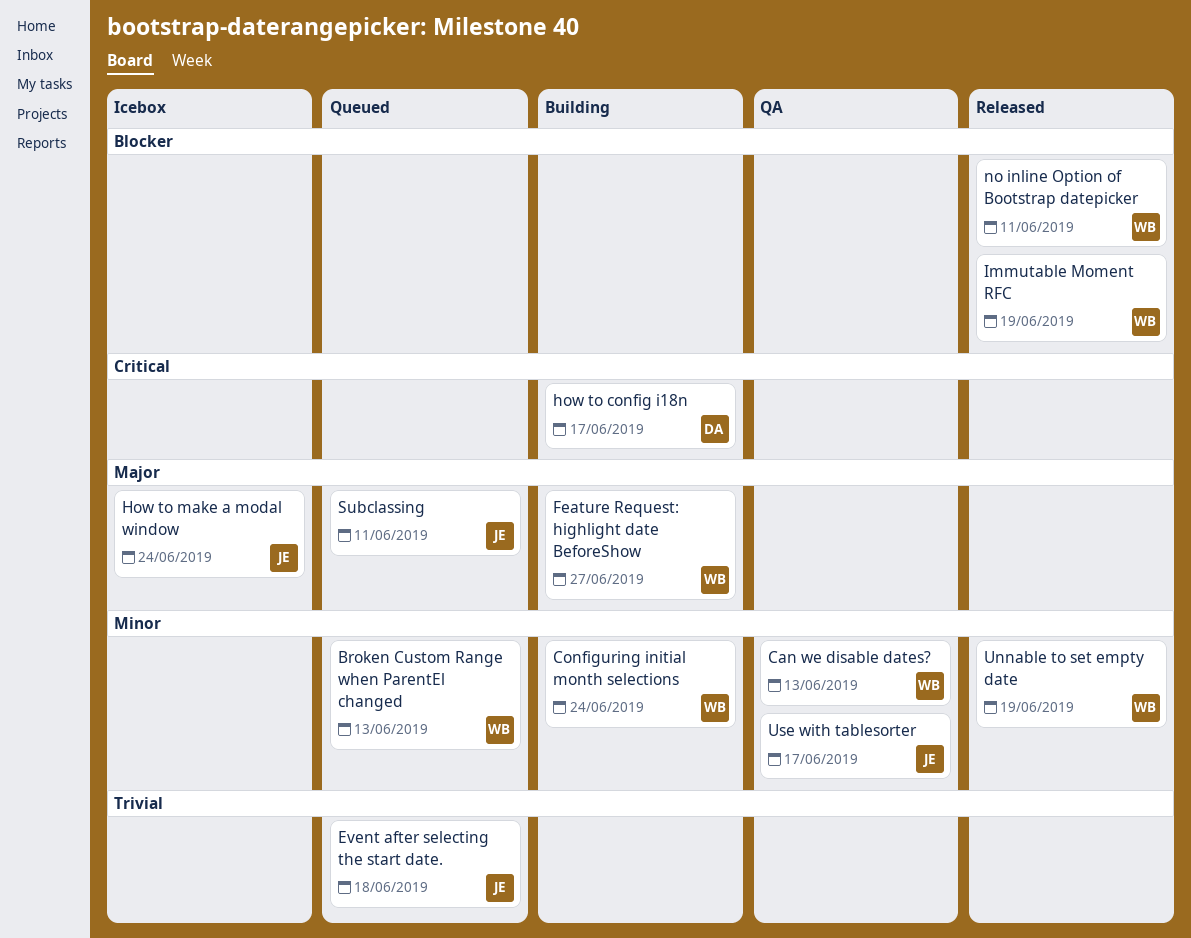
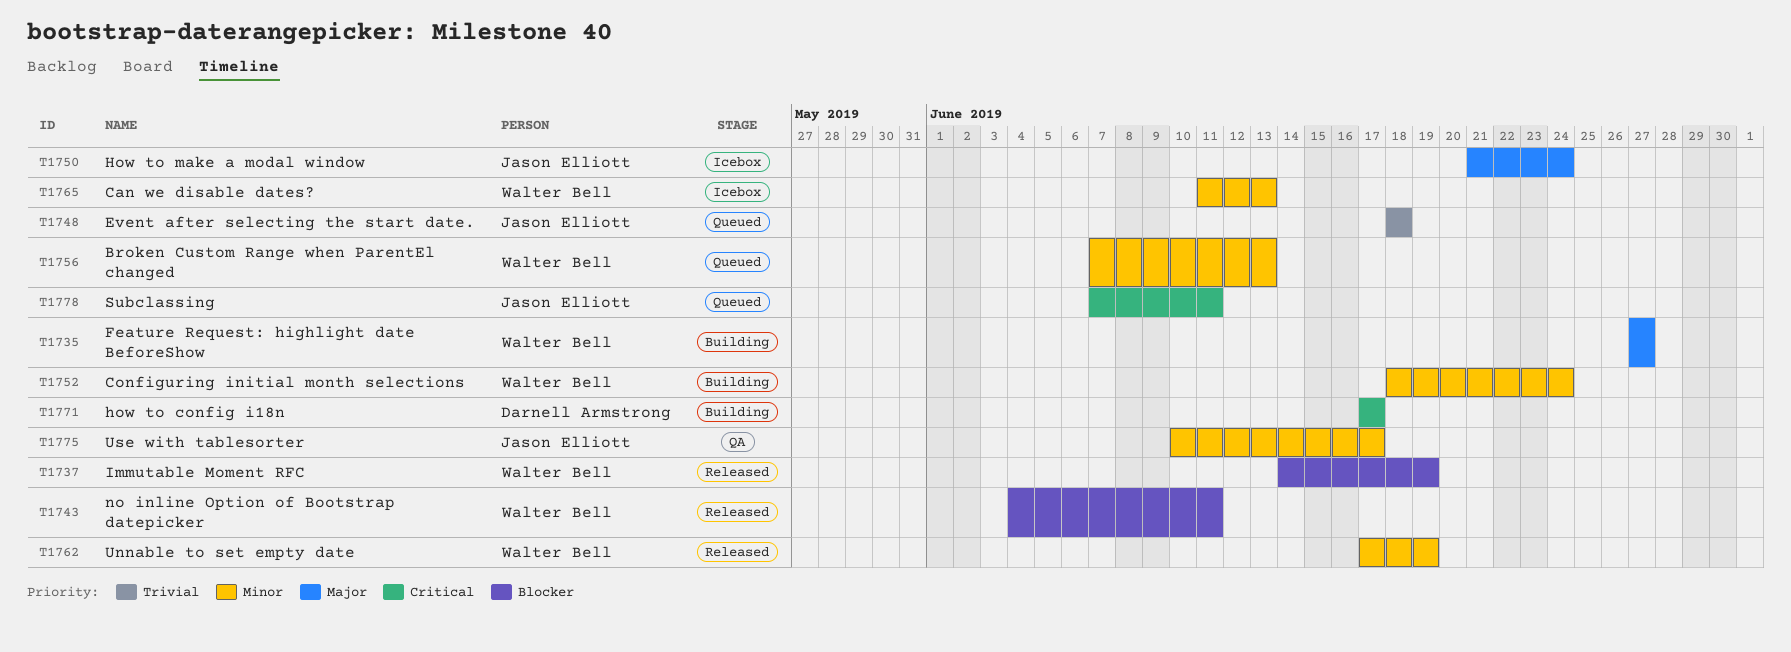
Can we disable dates?, status: QA -> Icebox
Subclassing, priority: Major -> Critical

